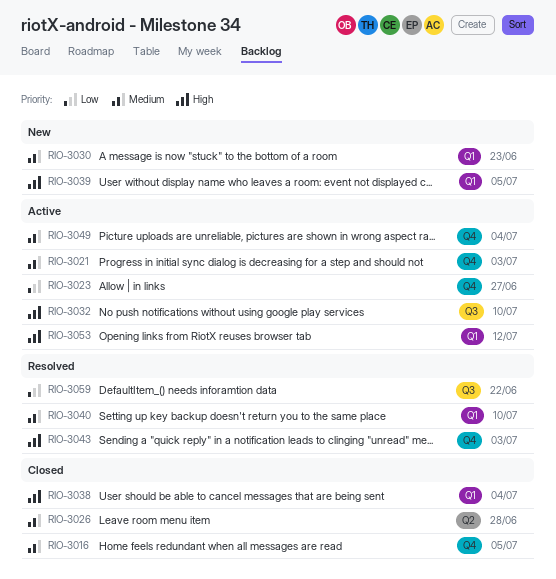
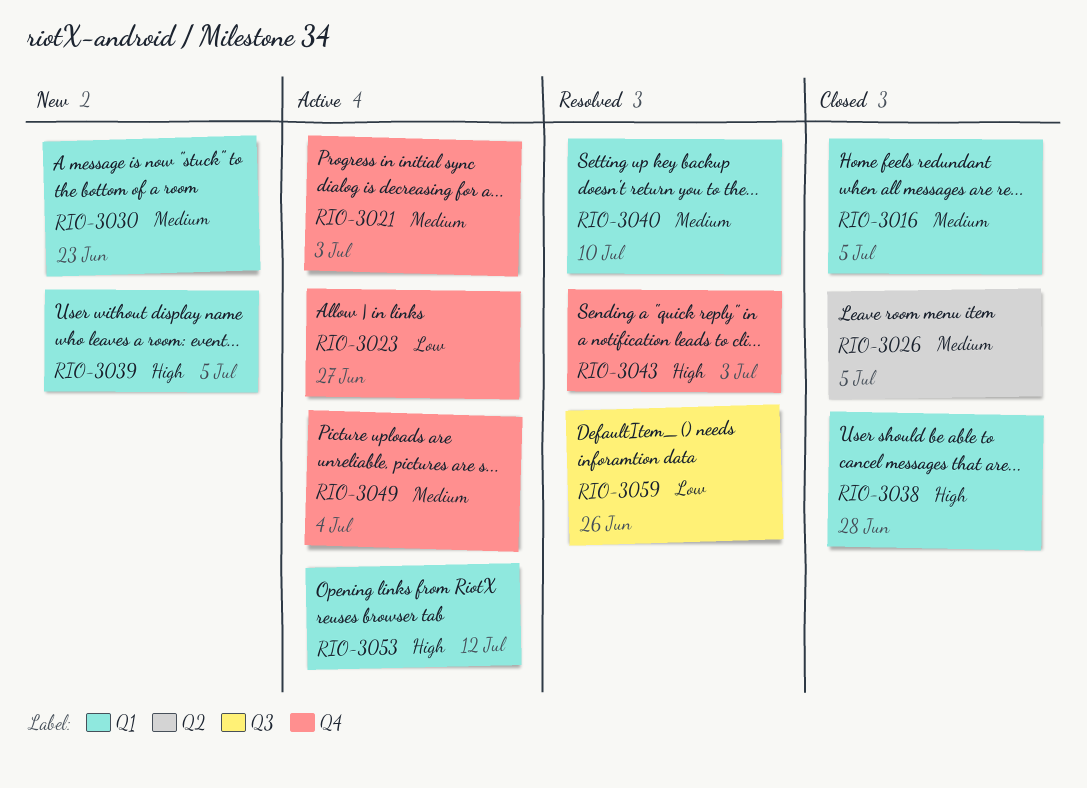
RIO-3016, label: Q4 -> Q1
RIO-3026, due: Jun 28 -> Jul 5
RIO-3032: present -> none
RIO-3038, due: Jul 4 -> Jun 28
RIO-3059, due: Jun 22 -> Jun 26

